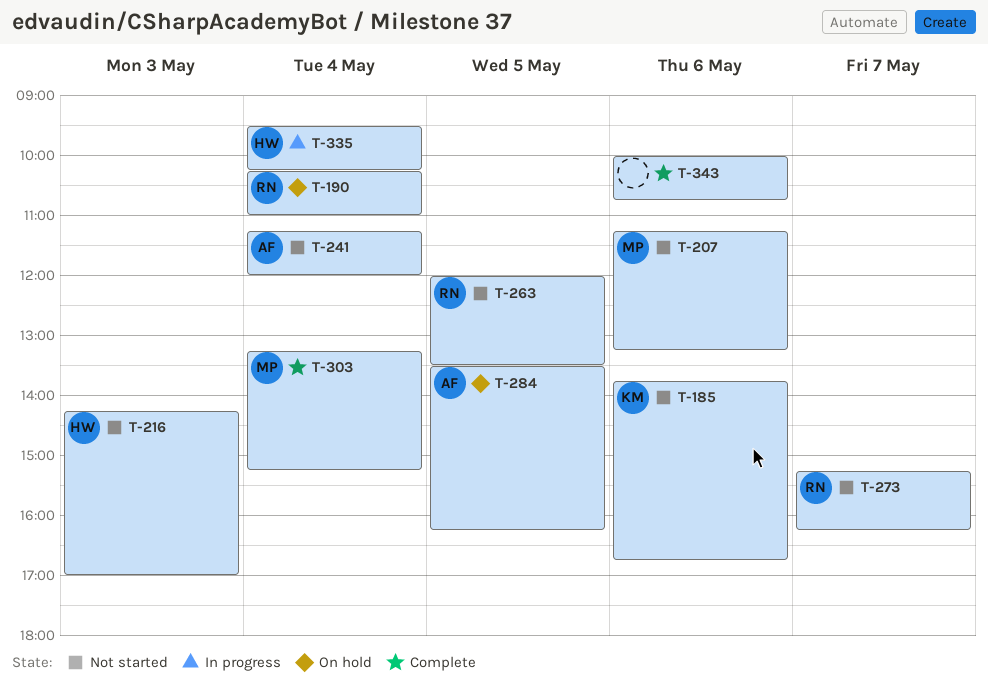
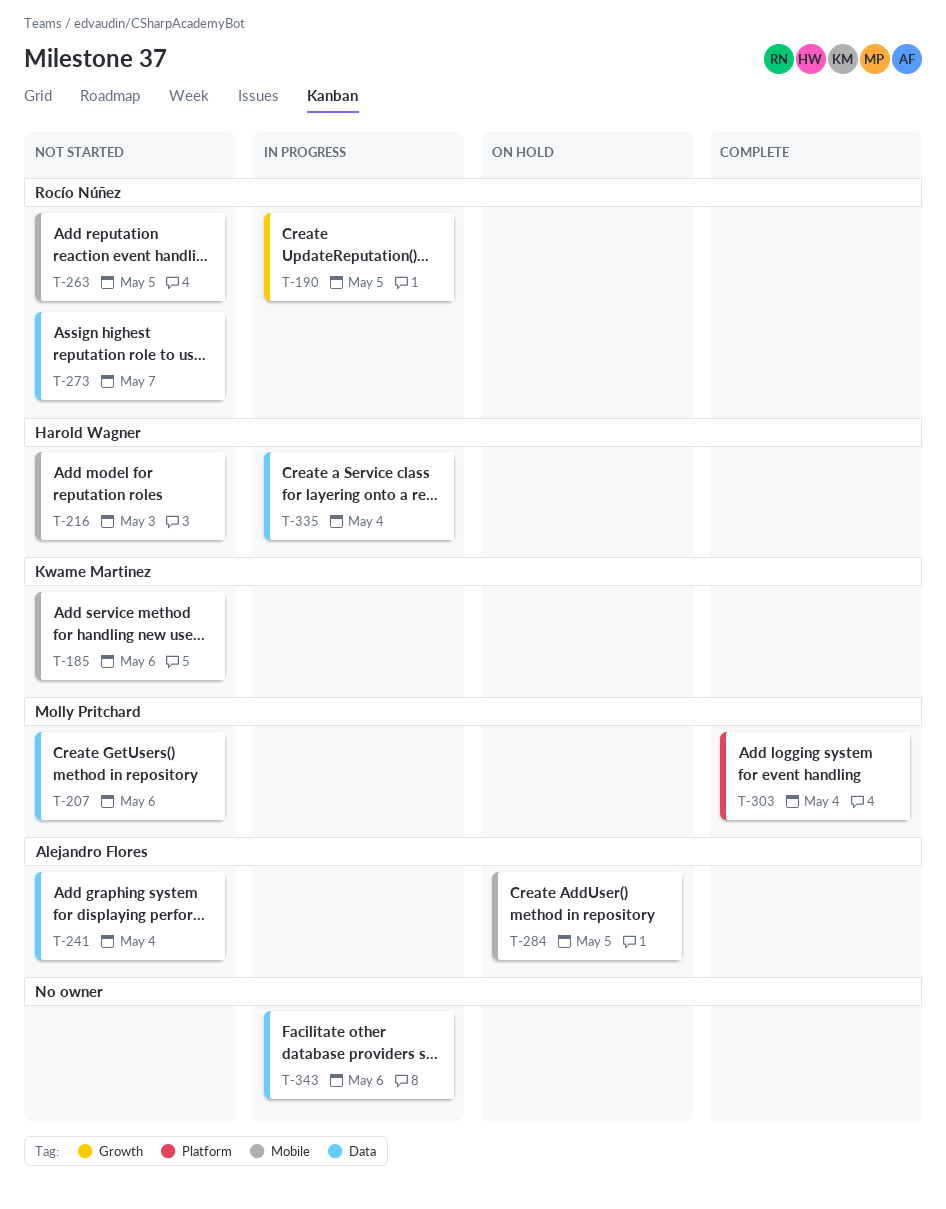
T-190, status: On hold -> In progress
T-190, day: May 4 -> May 5
T-343, status: Complete -> In progress

